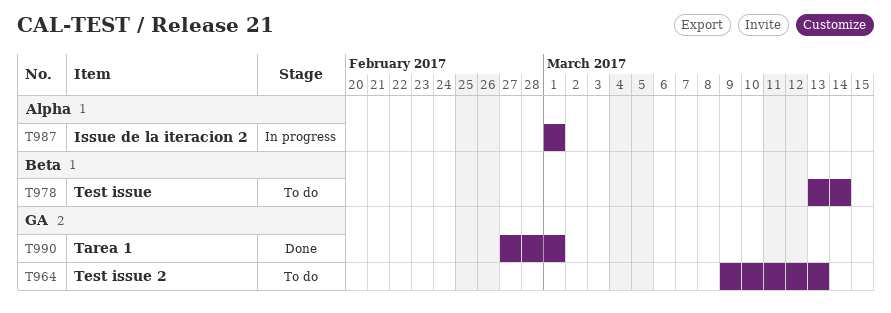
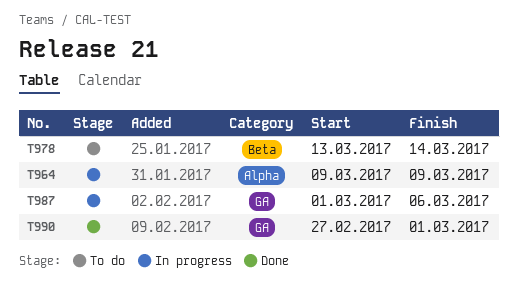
T964, status: To do -> In progress
T964, label: GA -> Alpha
T964, due: Mar 13 -> Mar 9
T987, label: Alpha -> GA
T987, due: Mar 1 -> Mar 6

